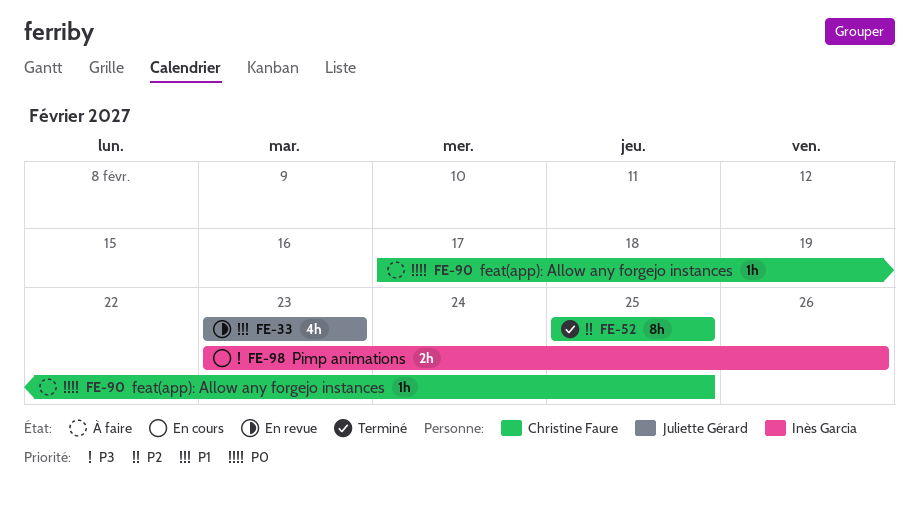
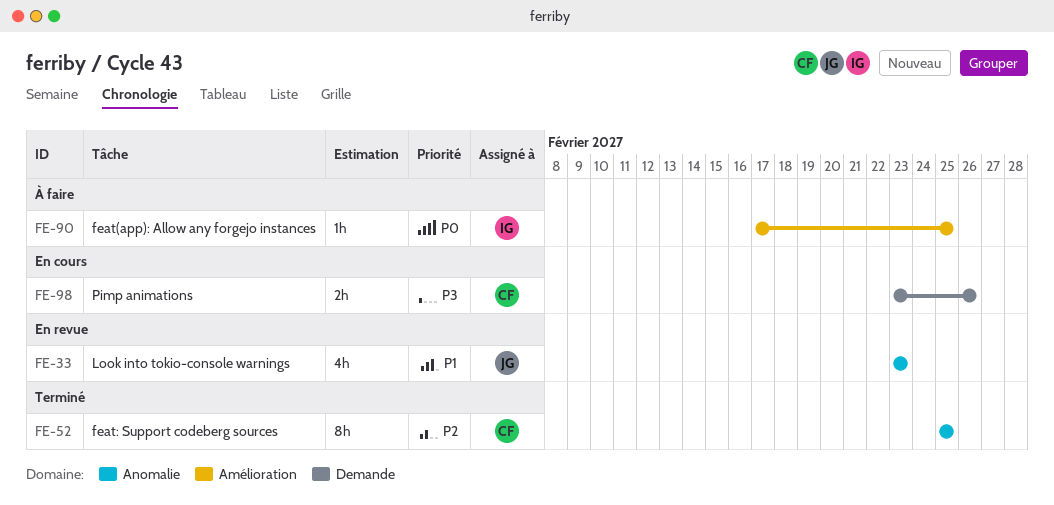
FE-90, owner: Christine Faure -> Inès Garcia
FE-98, owner: Inès Garcia -> Christine Faure

